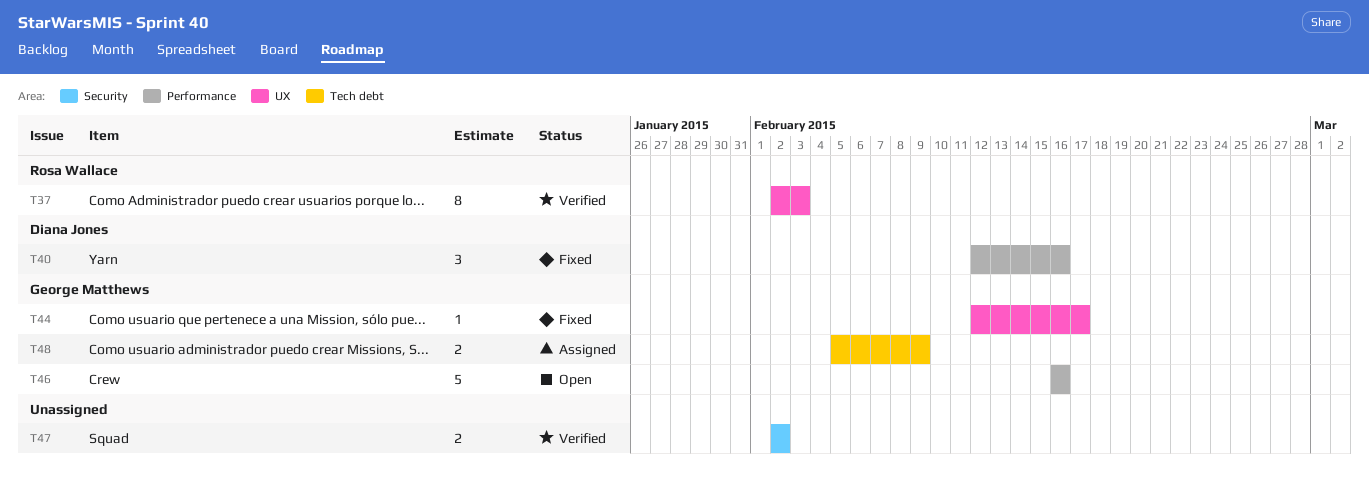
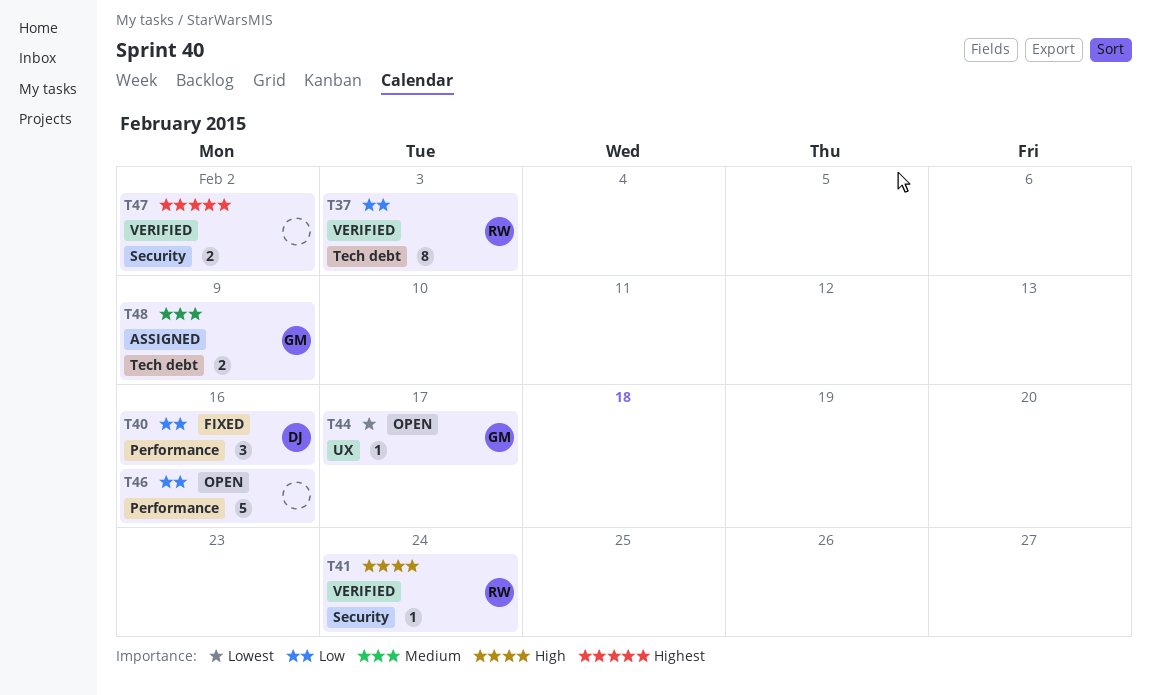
T37, label: UX -> Tech debt
T41: none -> present
T44, status: Fixed -> Open
T46, owner: George Matthews -> none

